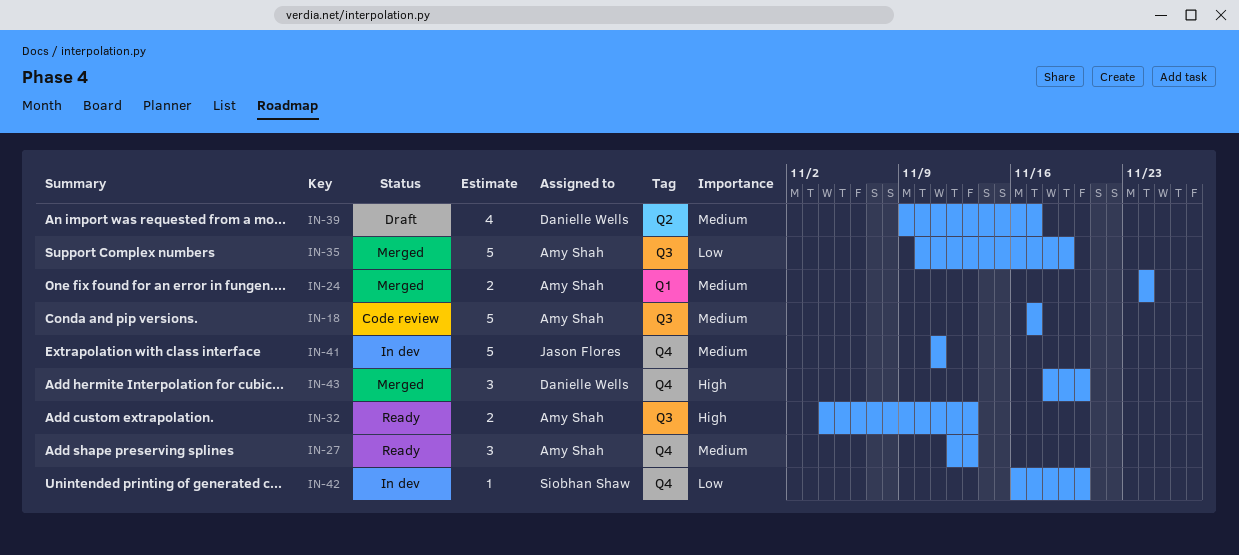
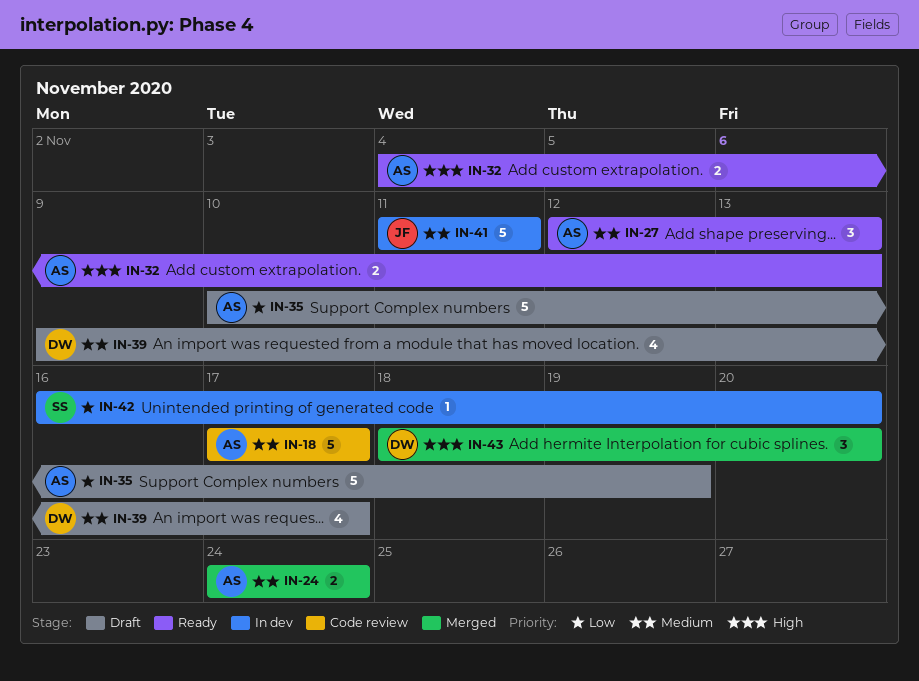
IN-35, status: Merged -> Draft

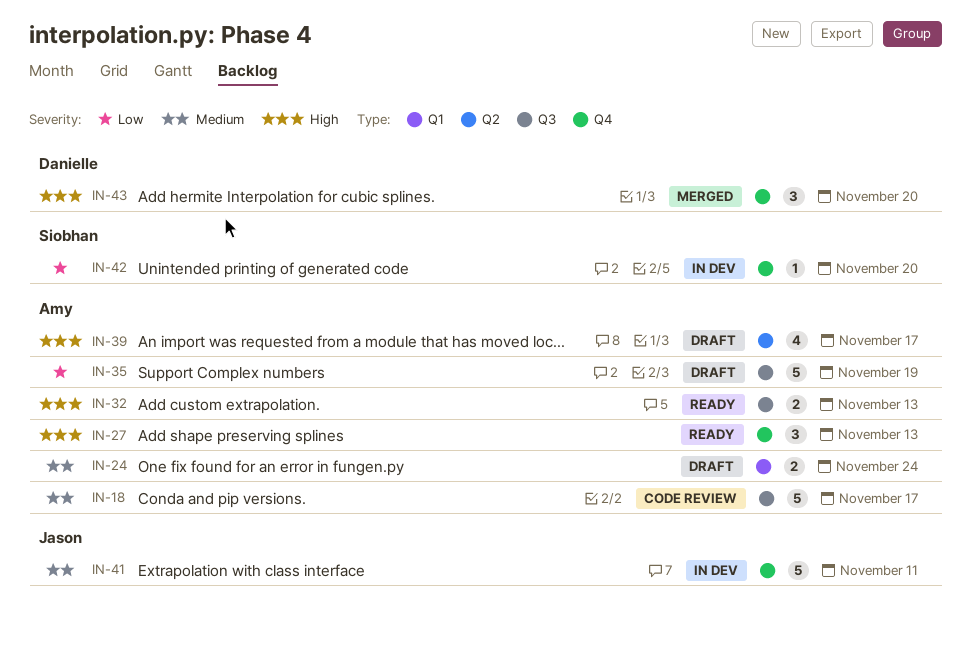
IN-24, status: Merged -> Draft
IN-27, priority: Medium -> High
IN-39, owner: Danielle -> Amy
IN-39, priority: Medium -> High

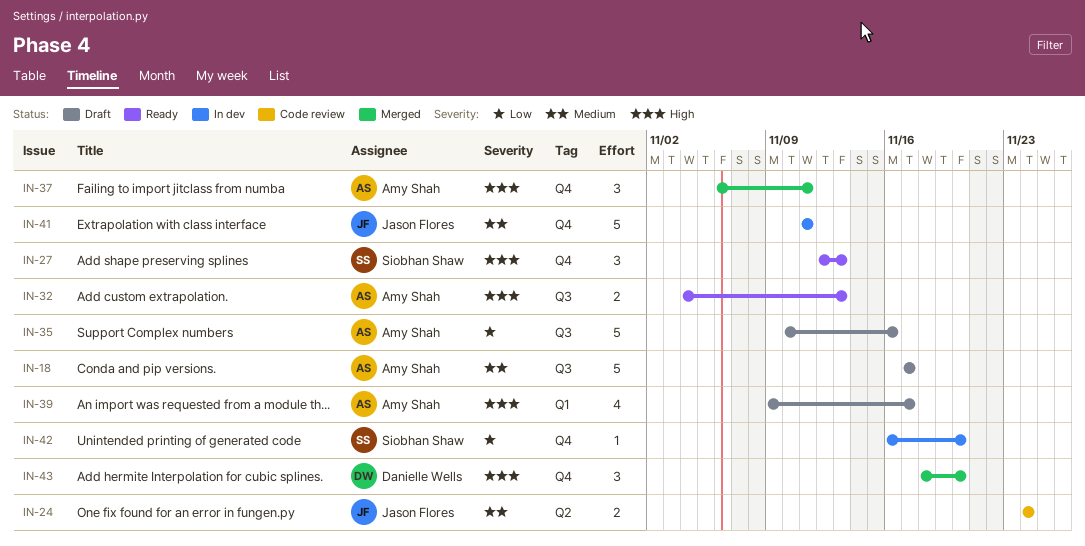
IN-18, status: Code review -> Draft
IN-24, status: Draft -> Code review
IN-24, owner: Amy Shah -> Jason Flores
IN-24, label: Q1 -> Q2
IN-27, owner: Amy Shah -> Siobhan Shaw
IN-35, due: Nov 19 -> Nov 16
IN-37: none -> present
IN-39, label: Q2 -> Q1

